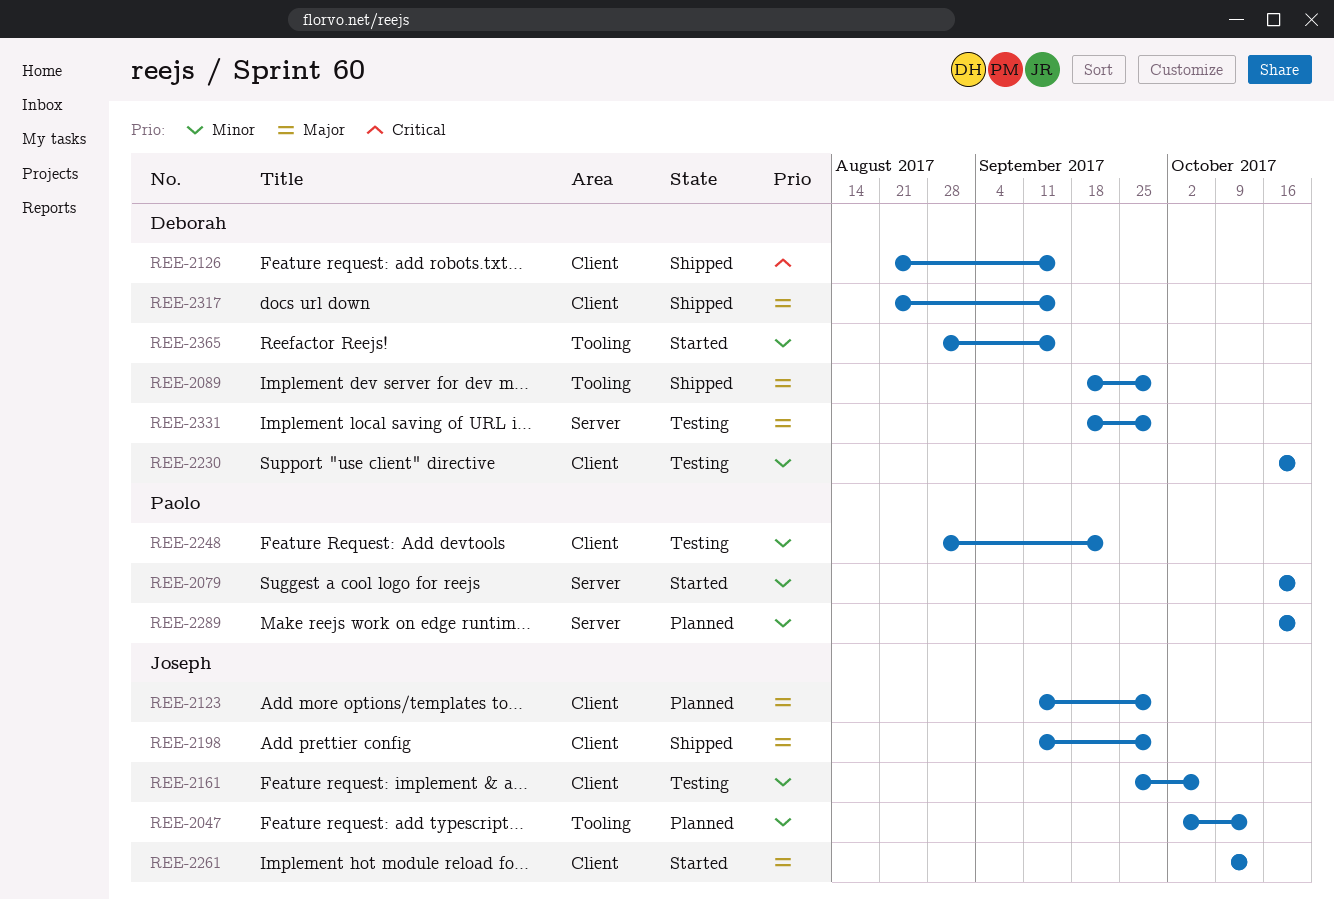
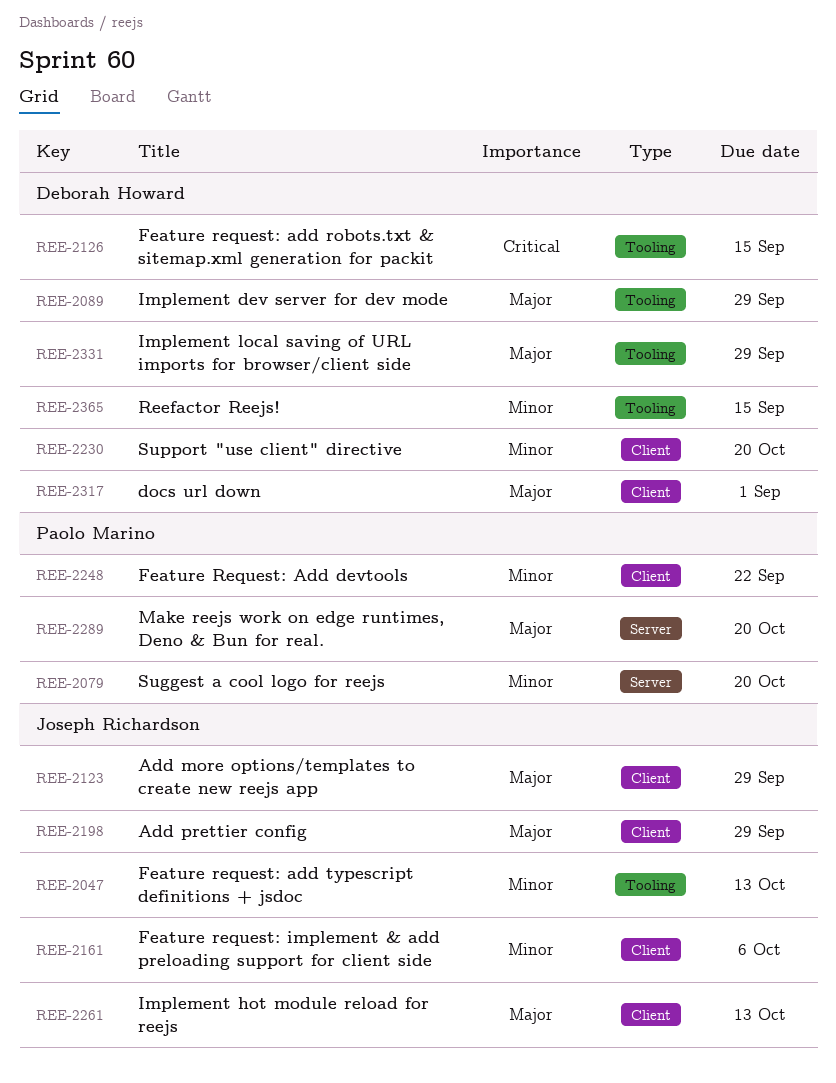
REE-2126, label: Client -> Tooling
REE-2289, priority: Minor -> Major
REE-2317, due: Sep 15 -> Sep 1
REE-2331, label: Server -> Tooling

